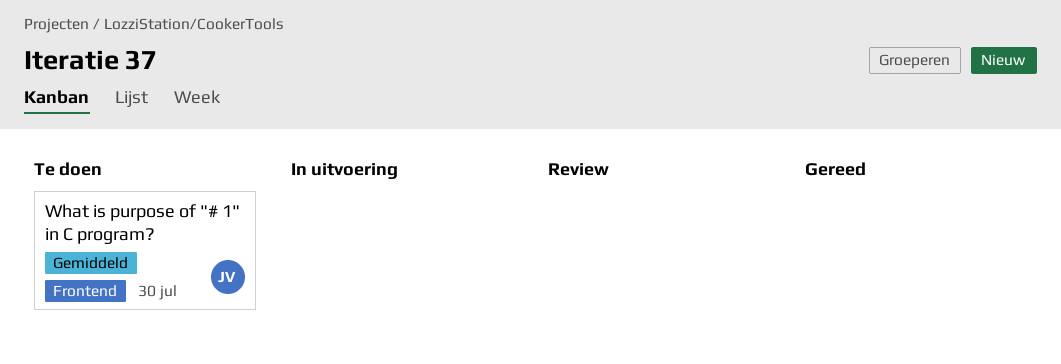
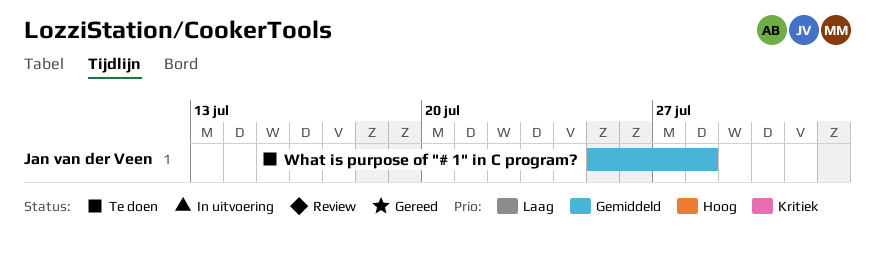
What is purpose of "# 1" in C program?, due: Jul 30 -> Jul 28

